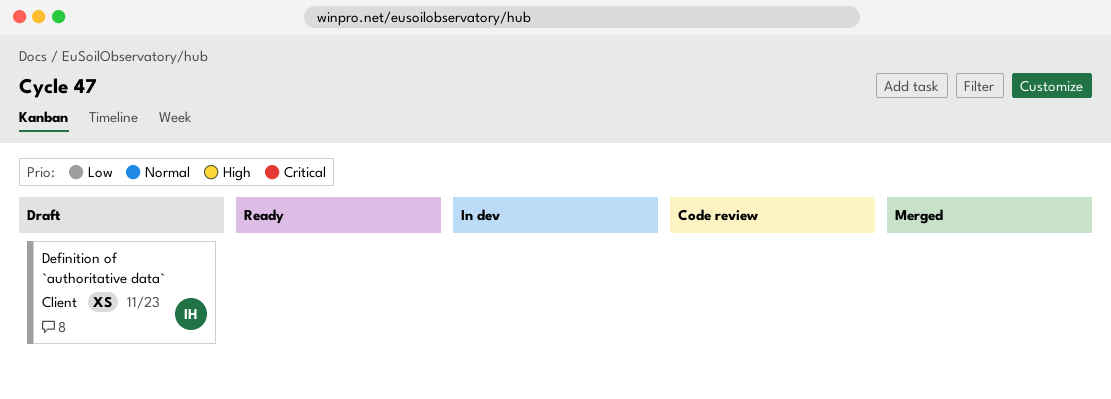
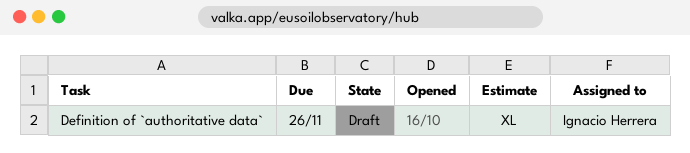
Definition of `authoritative data`, estimate: XS -> XL
Definition of `authoritative data`, due: Nov 23 -> Nov 26

